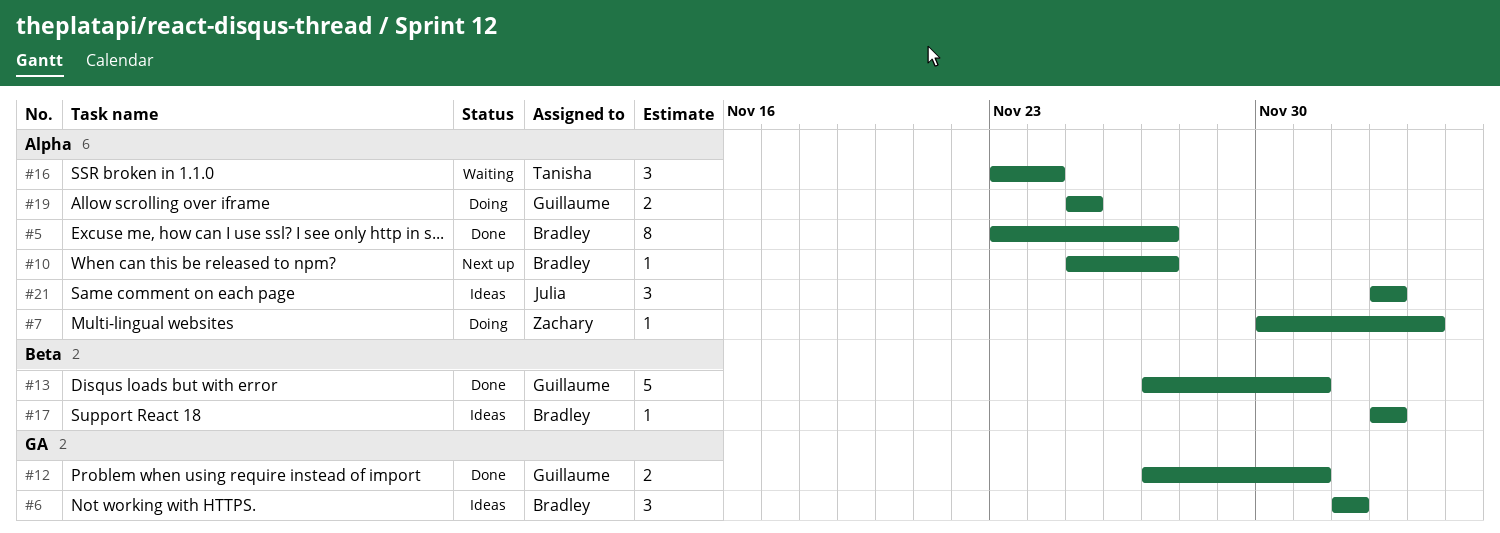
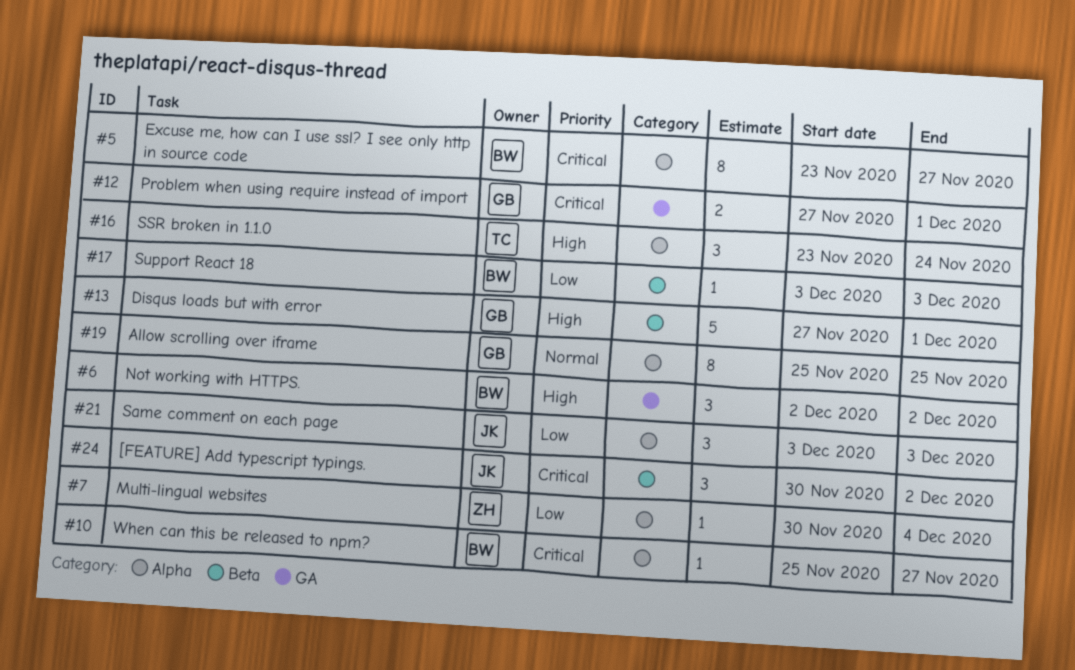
#19, estimate: 2 -> 8
#24: none -> present

